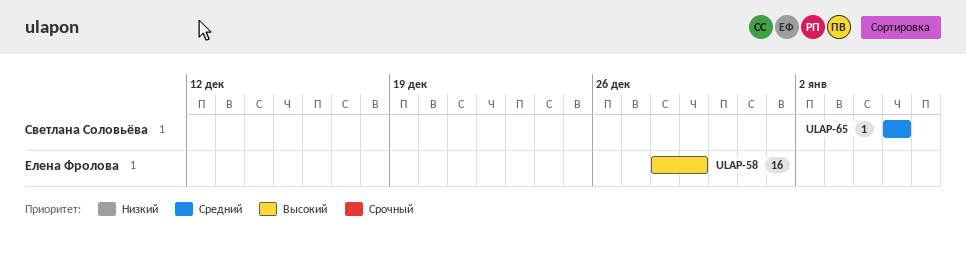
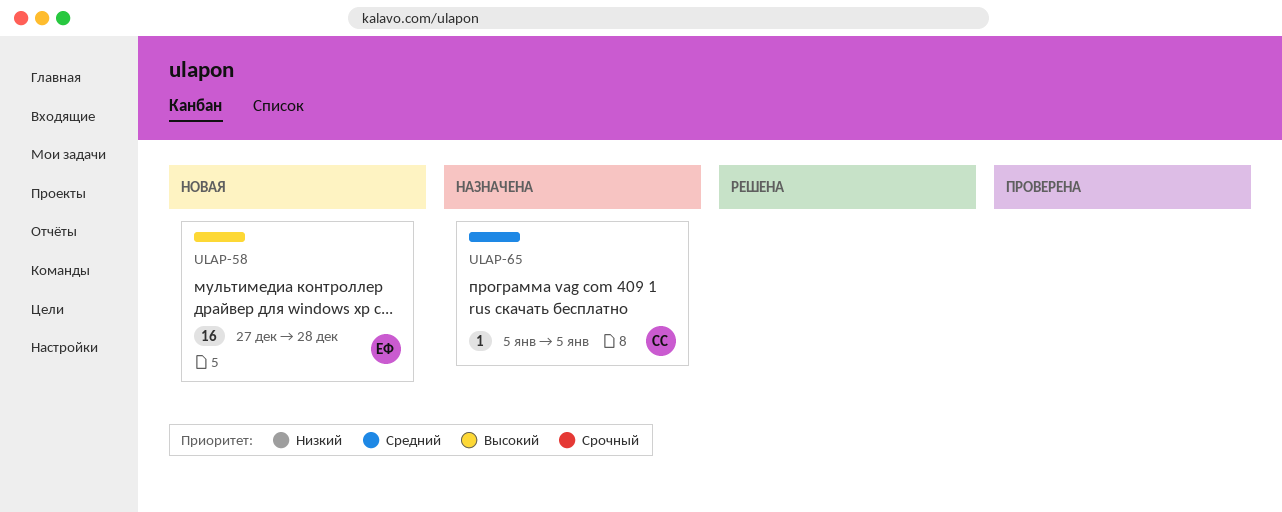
ULAP-58, start: Dec 28 -> Dec 27
ULAP-58, due: Dec 29 -> Dec 28

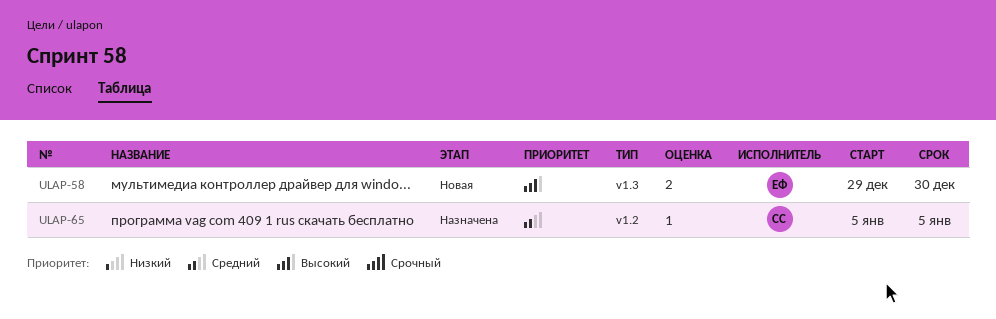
ULAP-58, estimate: 16 -> 2
ULAP-58, start: Dec 27 -> Dec 29
ULAP-58, due: Dec 28 -> Dec 30

